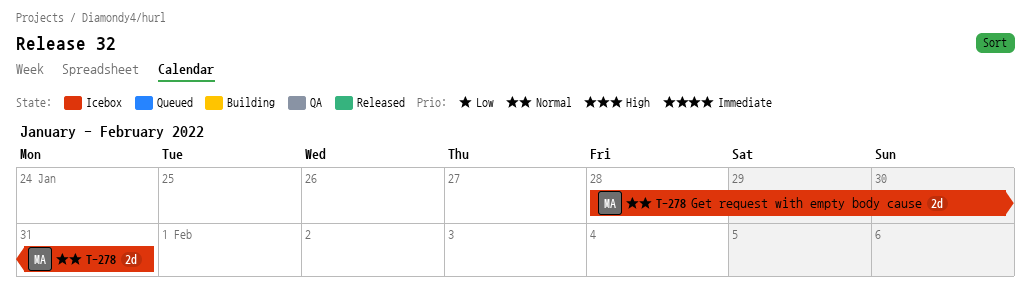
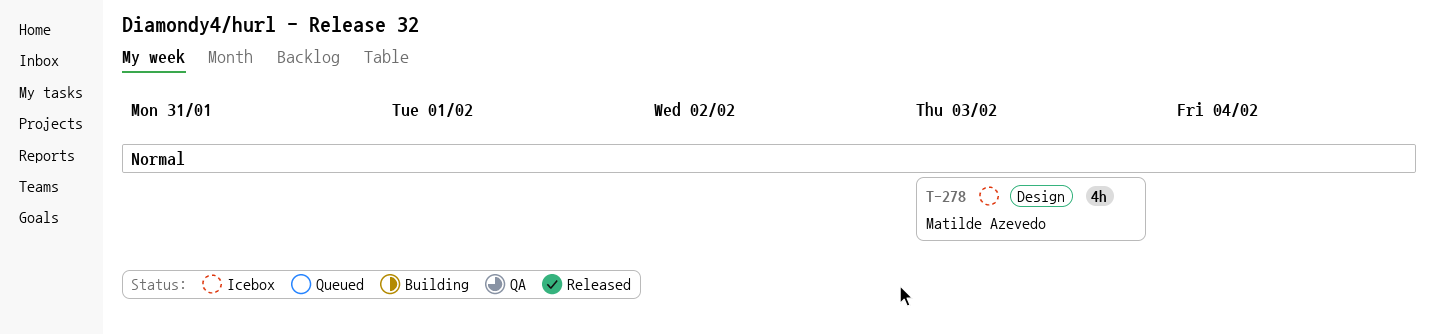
T-278, estimate: 2d -> 4h
T-278, due: Jan 31 -> Feb 3

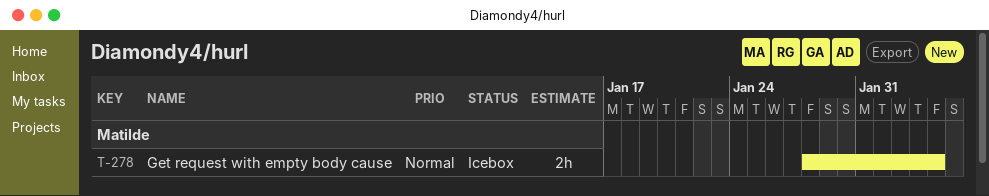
T-278, estimate: 4h -> 2h
T-278, due: Feb 3 -> Feb 4

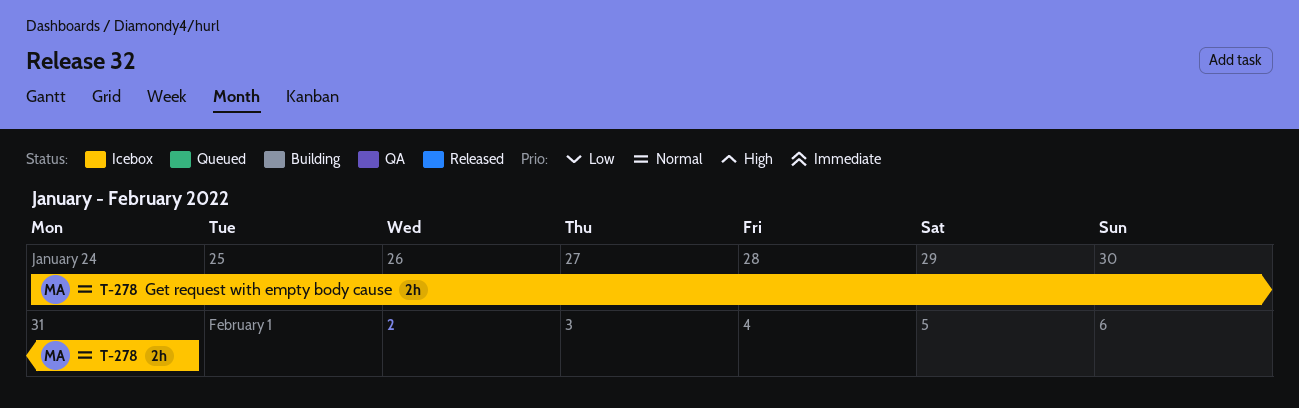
T-278, start: Jan 28 -> Jan 24
T-278, due: Feb 4 -> Jan 31

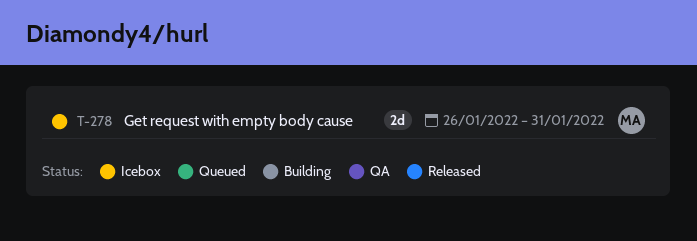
T-278, estimate: 2h -> 2d
T-278, start: Jan 24 -> Jan 26

